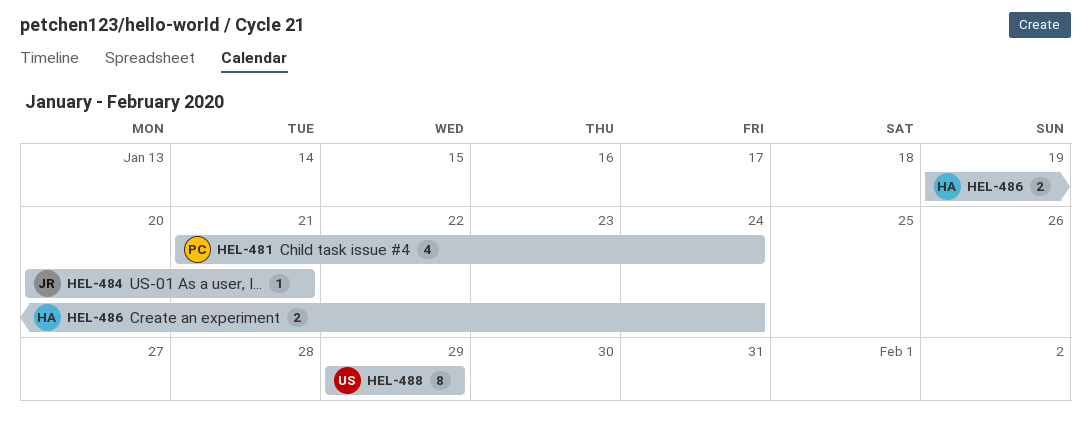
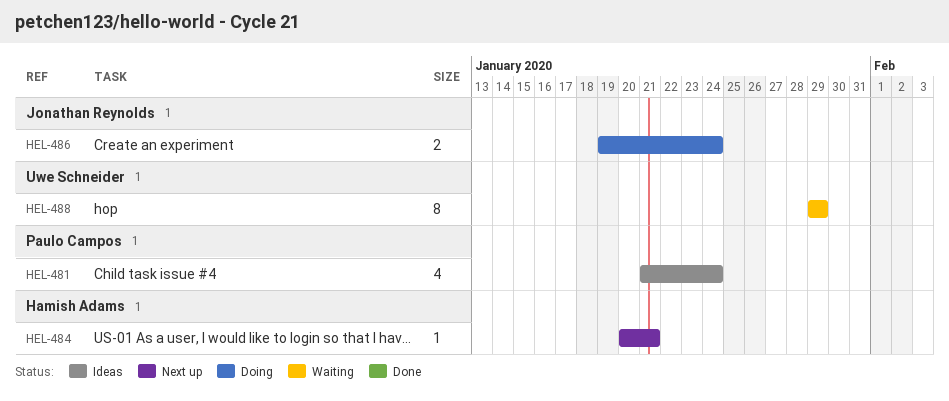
HEL-484, owner: Jonathan Reynolds -> Hamish Adams
HEL-486, owner: Hamish Adams -> Jonathan Reynolds

